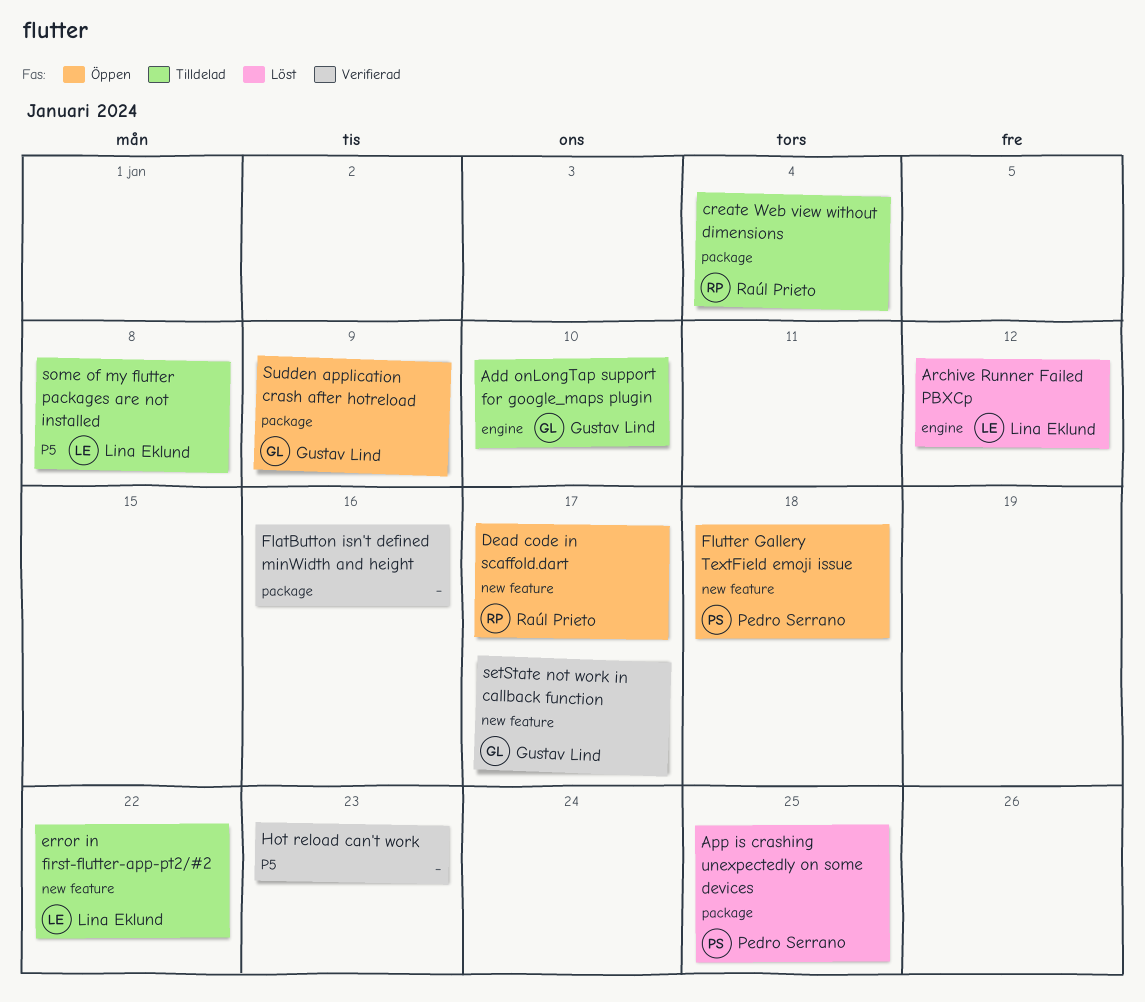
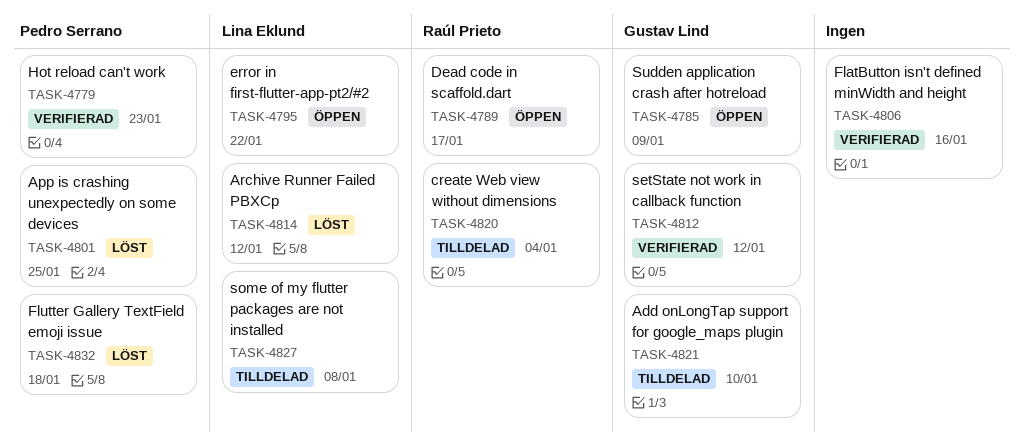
error in first-flutter-app-pt2/#2, status: Tilldelad -> Öppen
Flutter Gallery TextField emoji issue, status: Öppen -> Löst
Hot reload can't work, owner: none -> Pedro Serrano
setState not work in callback function, due: Jan 17 -> Jan 12

